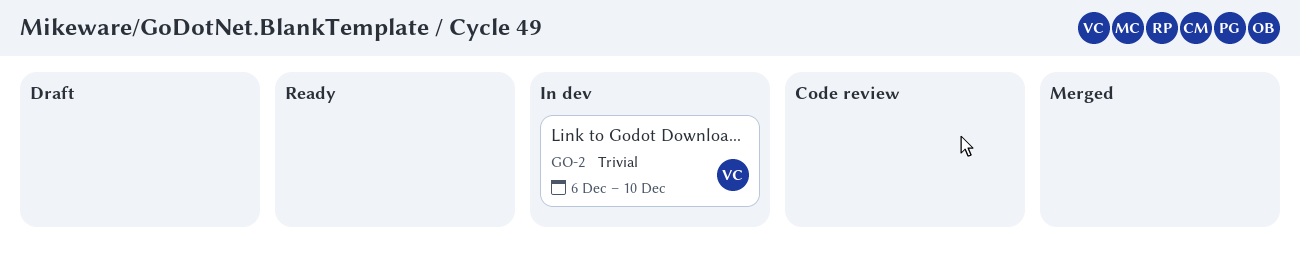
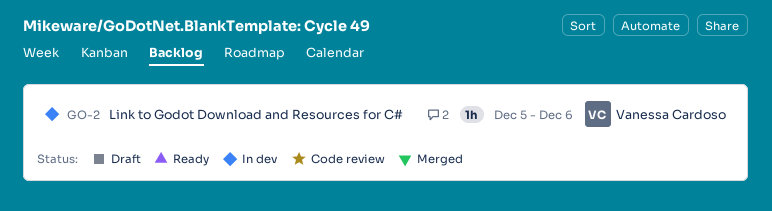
GO-2, start: Dec 6 -> Dec 5
GO-2, due: Dec 10 -> Dec 6

